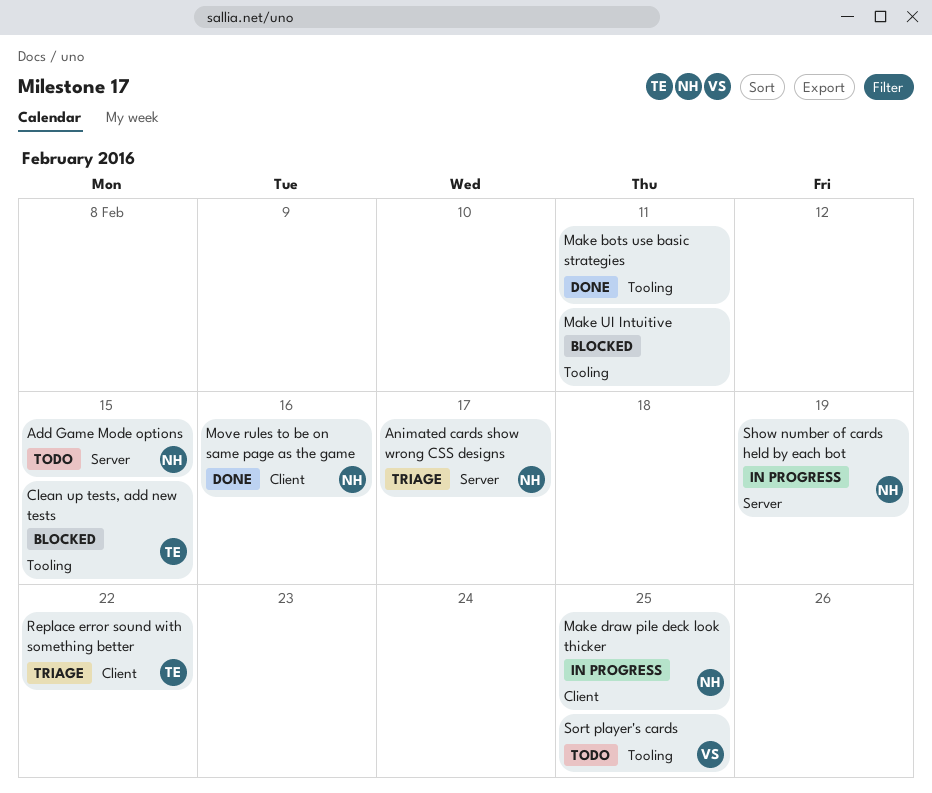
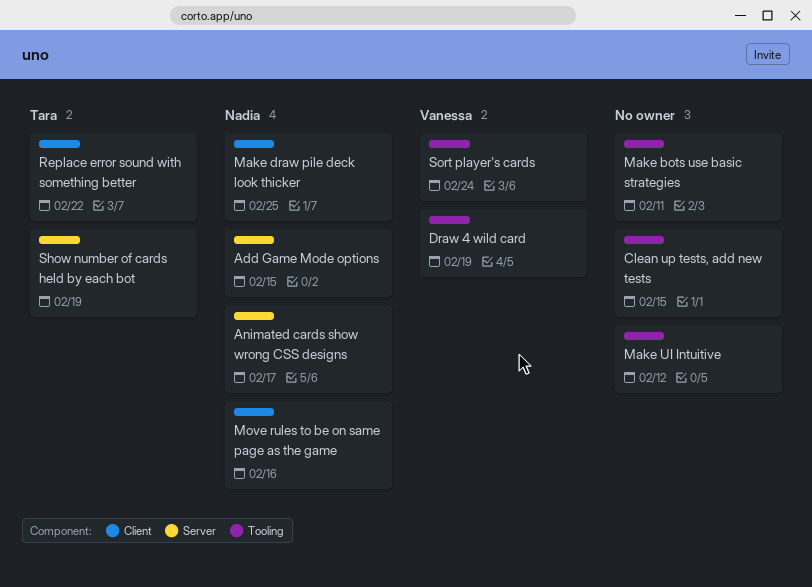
Clean up tests, add new tests, owner: Tara -> none
Draw 4 wild card: none -> present
Make UI Intuitive, due: Feb 11 -> Feb 12
Show number of cards held by each bot, owner: Nadia -> Tara
Sort player's cards, due: Feb 25 -> Feb 24

